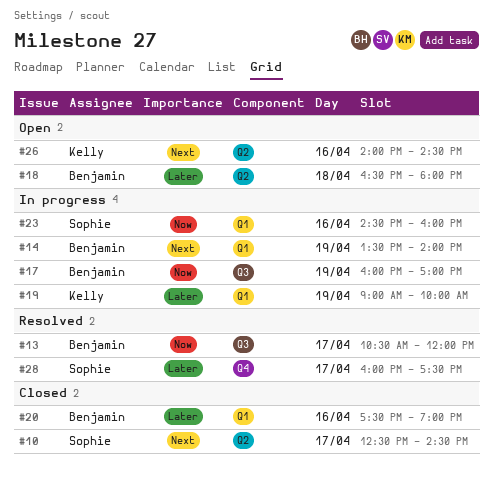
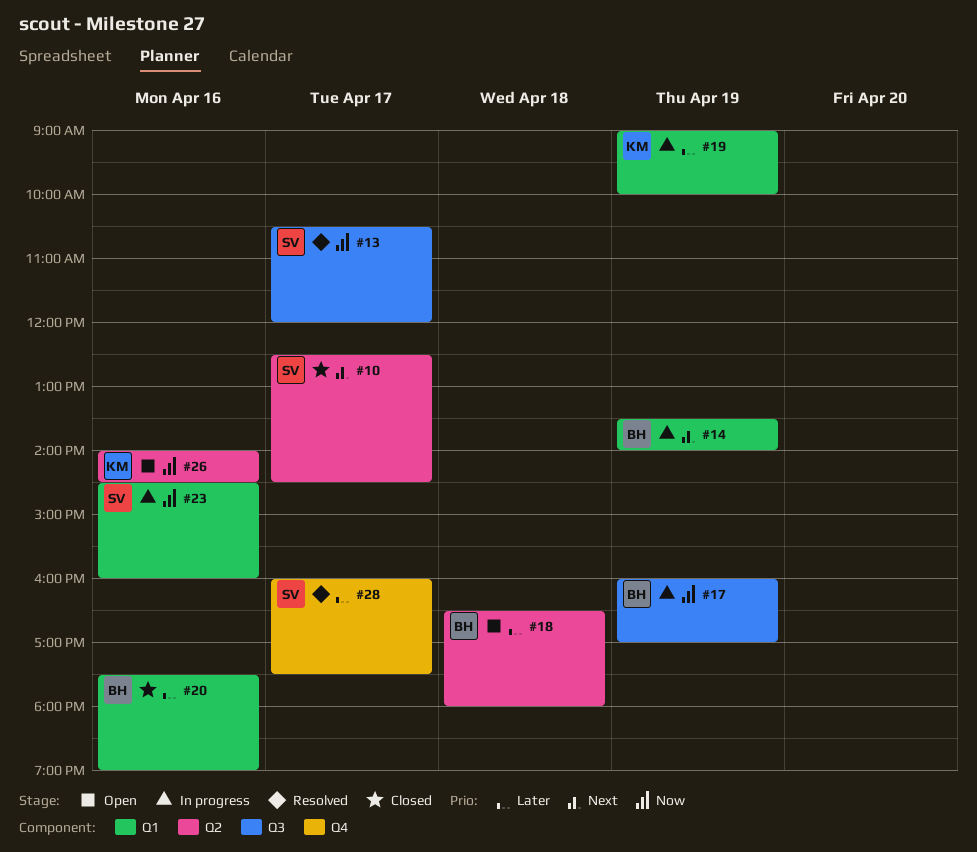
#13, owner: Benjamin -> Sophie
#26, priority: Next -> Now

